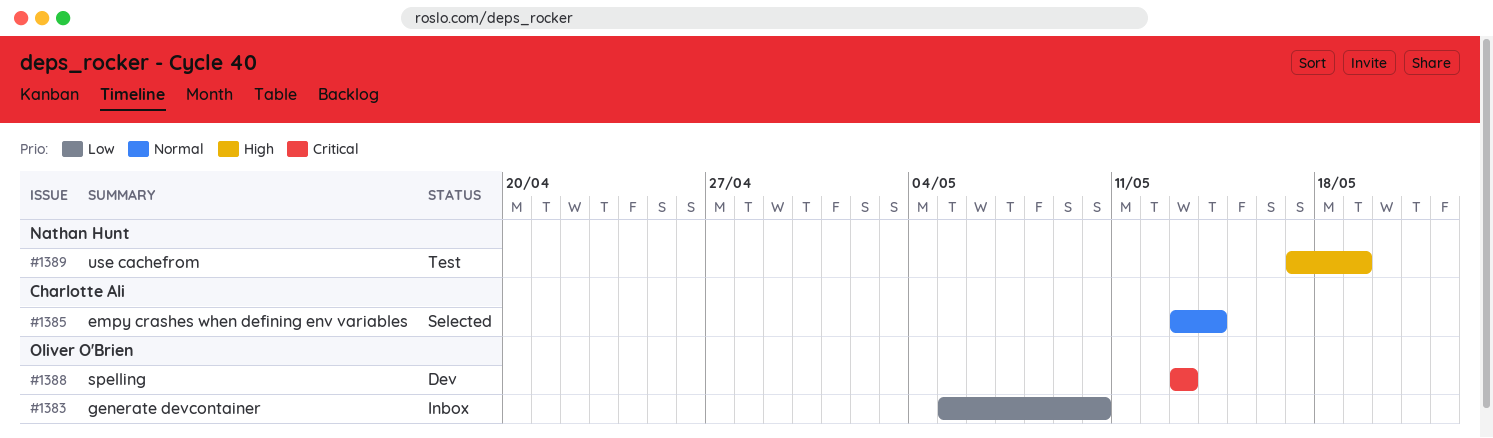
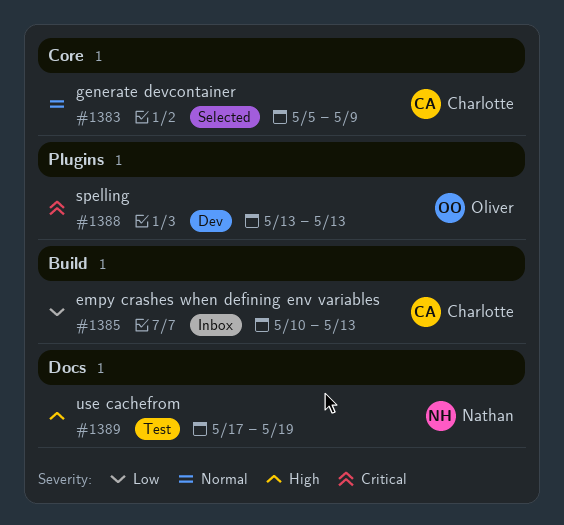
#1383, status: Inbox -> Selected
#1383, owner: Oliver O'Brien -> Charlotte Ali
#1383, priority: Low -> Normal
#1383, due: May 10 -> May 9
#1385, status: Selected -> Inbox
#1385, priority: Normal -> Low
#1385, start: May 13 -> May 10
#1385, due: May 14 -> May 13

